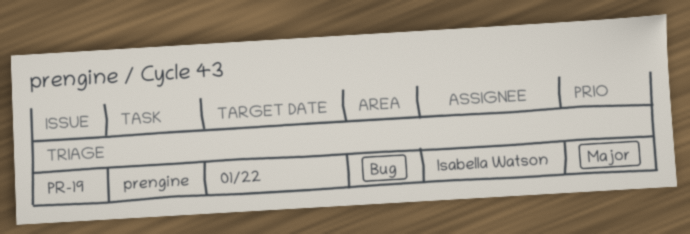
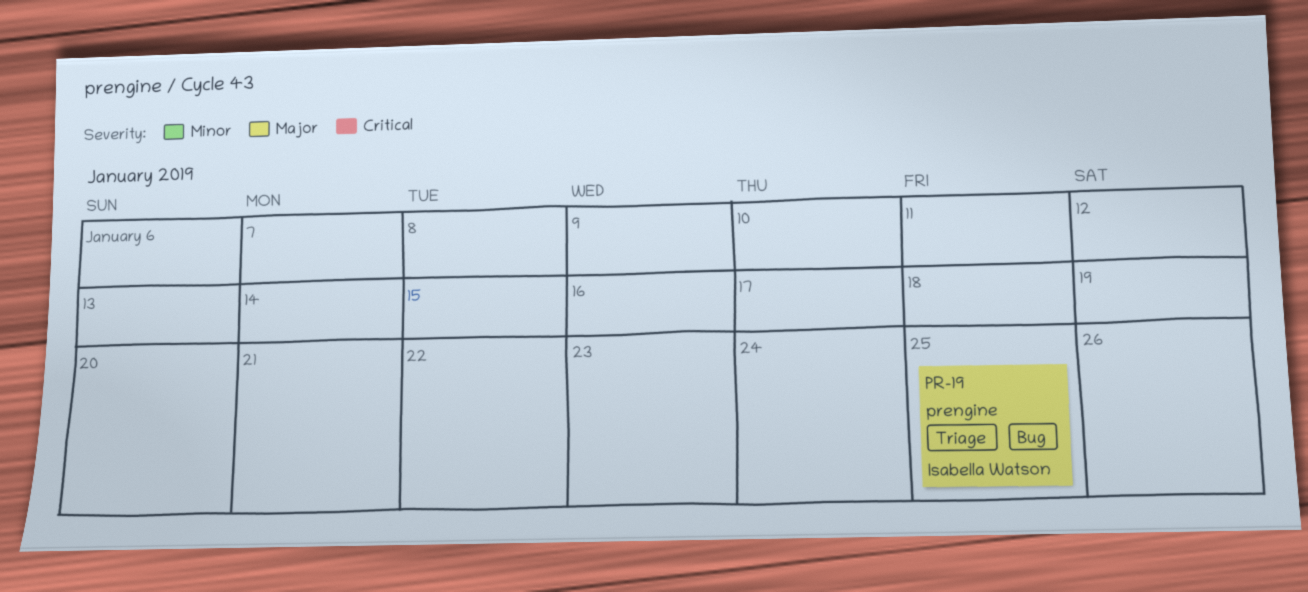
PR-19, due: Jan 22 -> Jan 25

